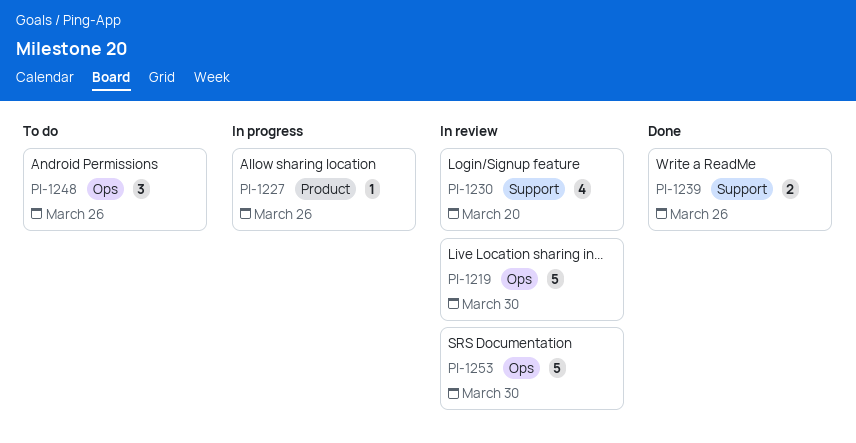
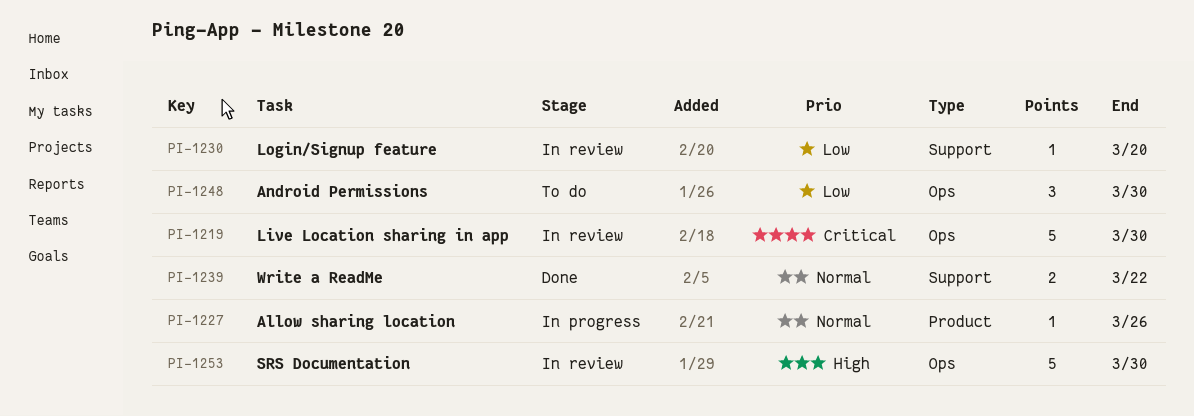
PI-1230, estimate: 4 -> 1
PI-1239, due: Mar 26 -> Mar 22
PI-1248, due: Mar 26 -> Mar 30

